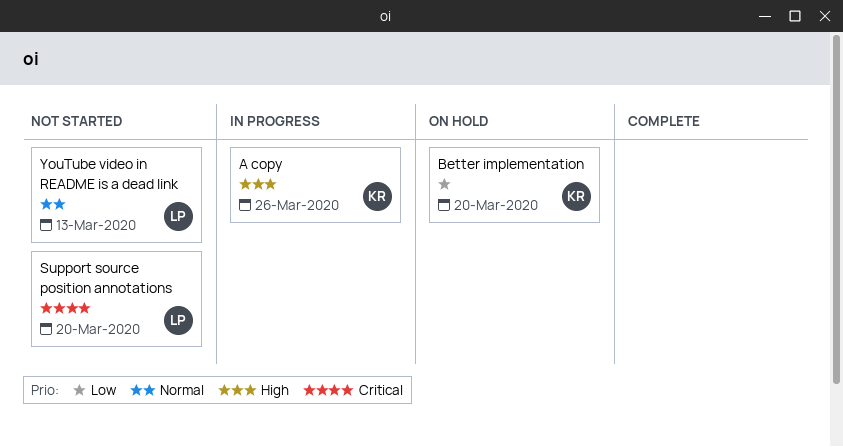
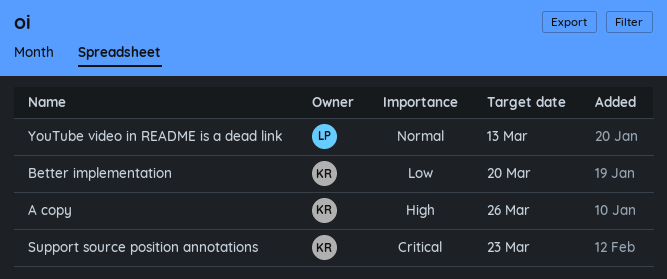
Support source position annotations, owner: LP -> KR
Support source position annotations, due: Mar 20 -> Mar 23

